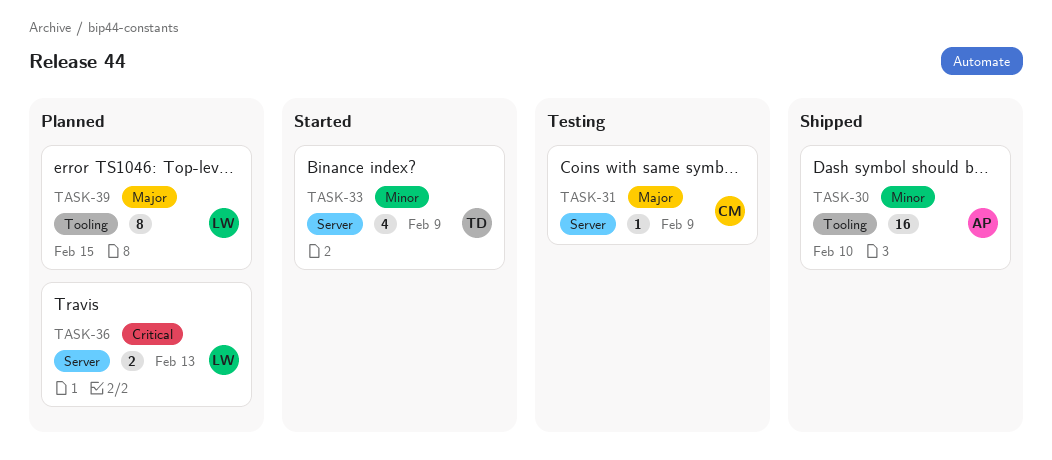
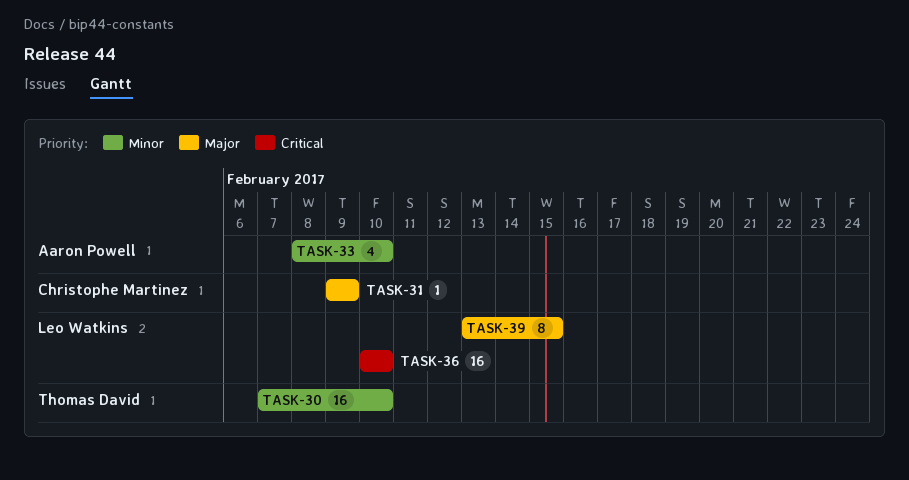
TASK-30, owner: Aaron Powell -> Thomas David
TASK-33, owner: Thomas David -> Aaron Powell
TASK-33, due: Feb 9 -> Feb 10
TASK-36, estimate: 2 -> 16
TASK-36, due: Feb 13 -> Feb 10

